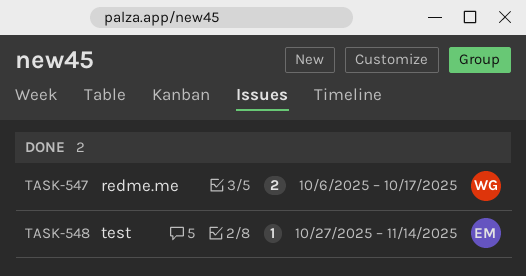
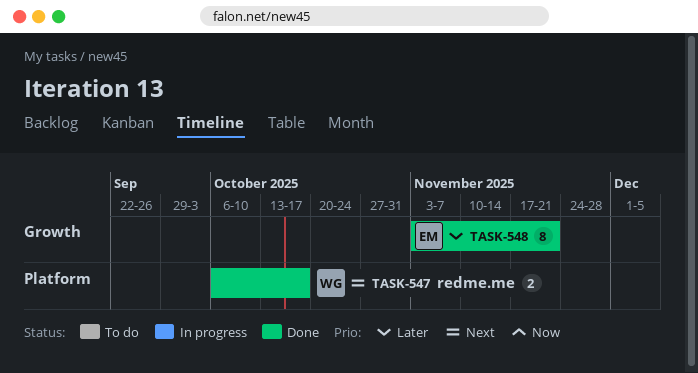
TASK-548, estimate: 1 -> 8
TASK-548, start: Oct 27 -> Nov 3
TASK-548, due: Nov 14 -> Nov 21

